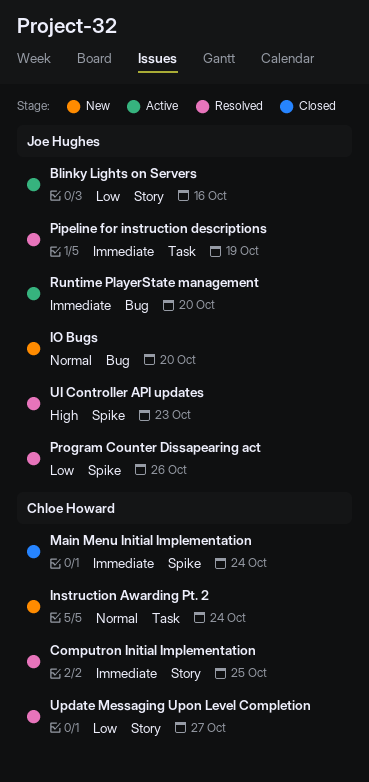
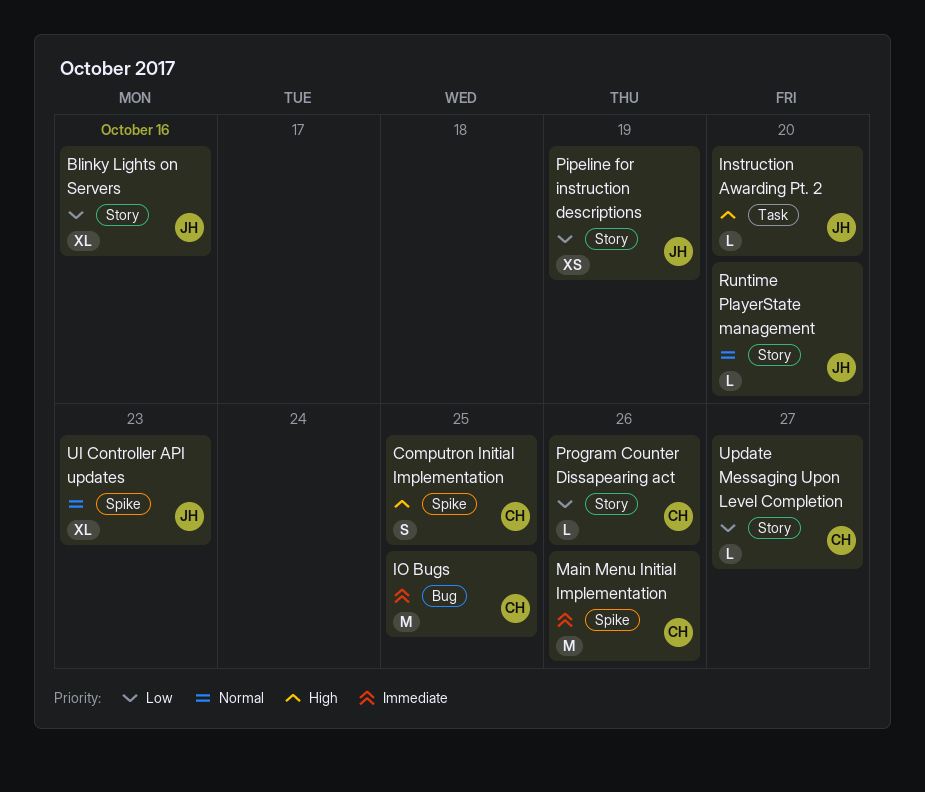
Computron Initial Implementation, priority: Immediate -> High
Computron Initial Implementation, label: Story -> Spike
Instruction Awarding Pt. 2, owner: Chloe Howard -> Joe Hughes
Instruction Awarding Pt. 2, priority: Normal -> High
Instruction Awarding Pt. 2, due: Oct 24 -> Oct 20
IO Bugs, owner: Joe Hughes -> Chloe Howard
IO Bugs, priority: Normal -> Immediate
IO Bugs, due: Oct 20 -> Oct 25
Main Menu Initial Implementation, due: Oct 24 -> Oct 26
Pipeline for instruction descriptions, priority: Immediate -> Low
Pipeline for instruction descriptions, label: Task -> Story
Program Counter Dissapearing act, owner: Joe Hughes -> Chloe Howard
Program Counter Dissapearing act, label: Spike -> Story
Runtime PlayerState management, priority: Immediate -> Normal
Runtime PlayerState management, label: Bug -> Story
UI Controller API updates, priority: High -> Normal

